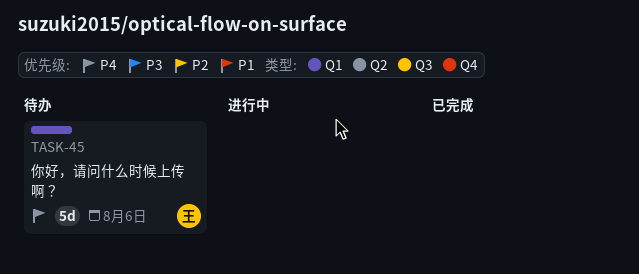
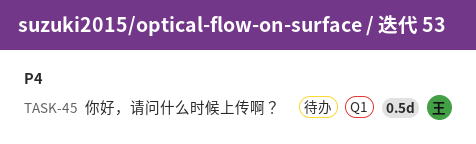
TASK-45, estimate: 5d -> 0.5d

